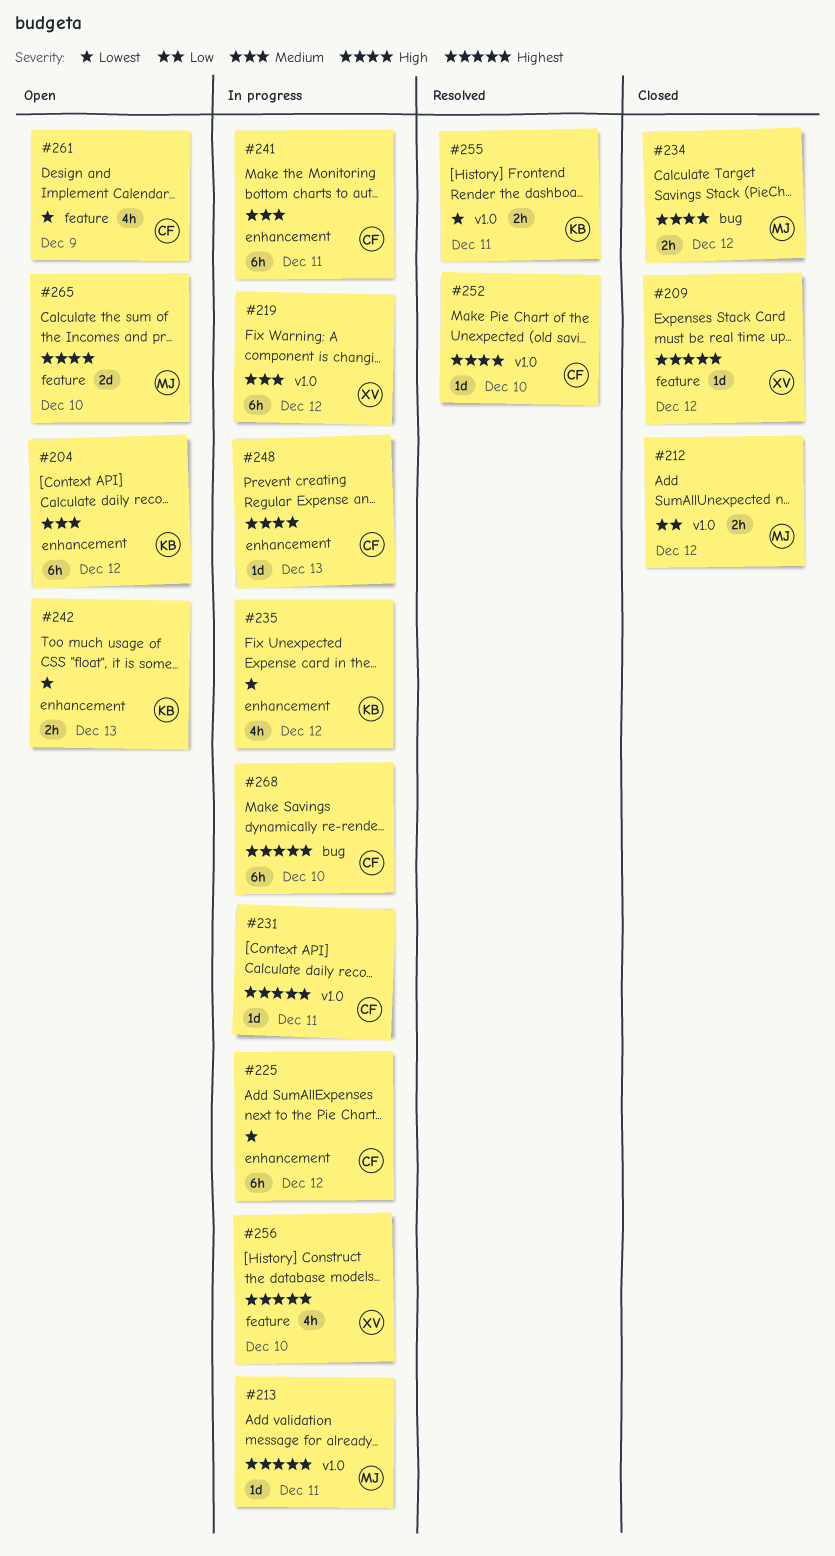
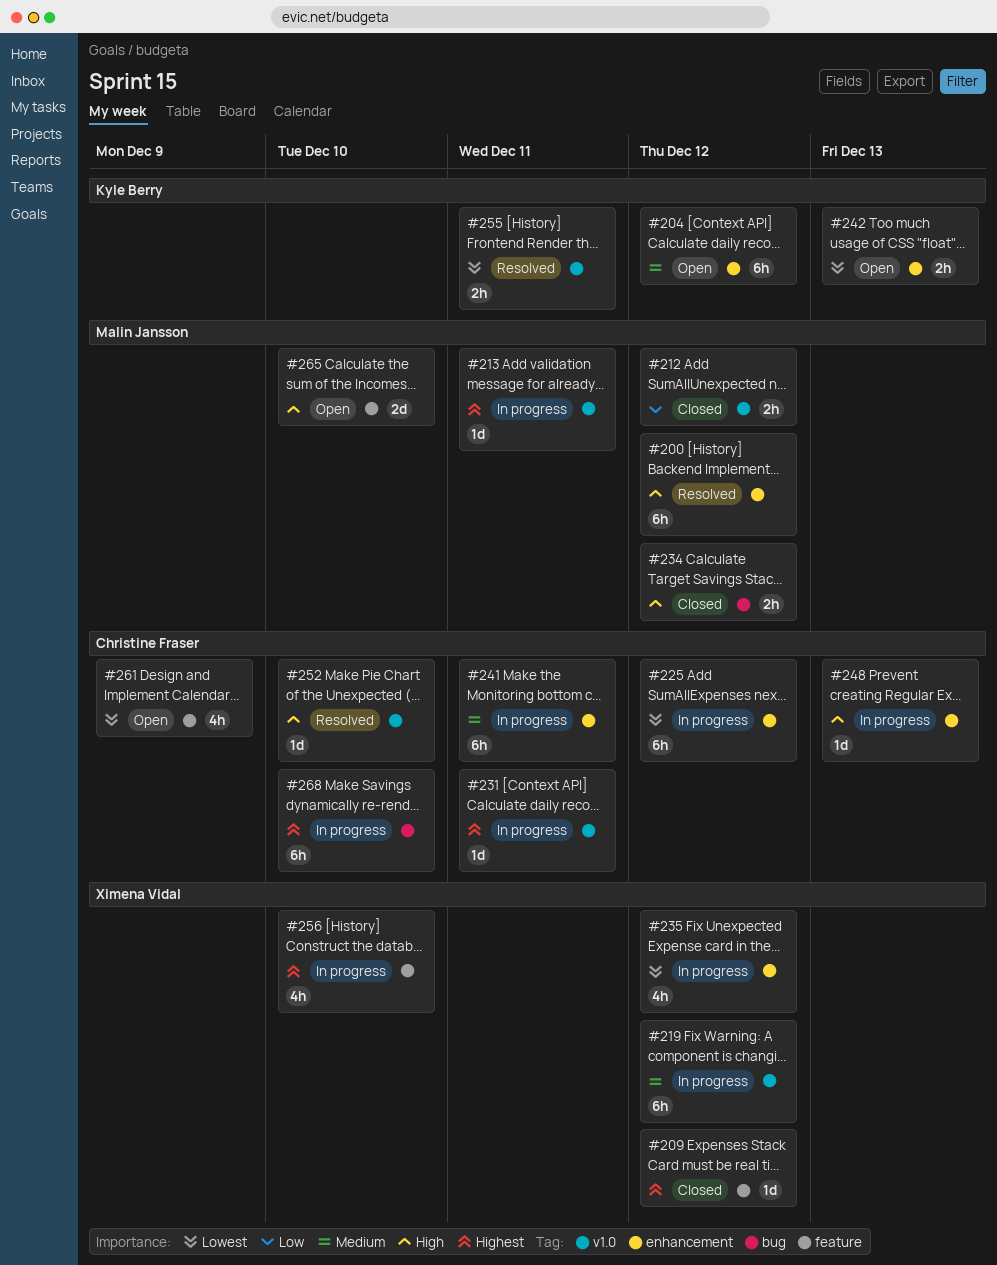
#200: none -> present
#235, owner: Kyle Berry -> Ximena Vidal

